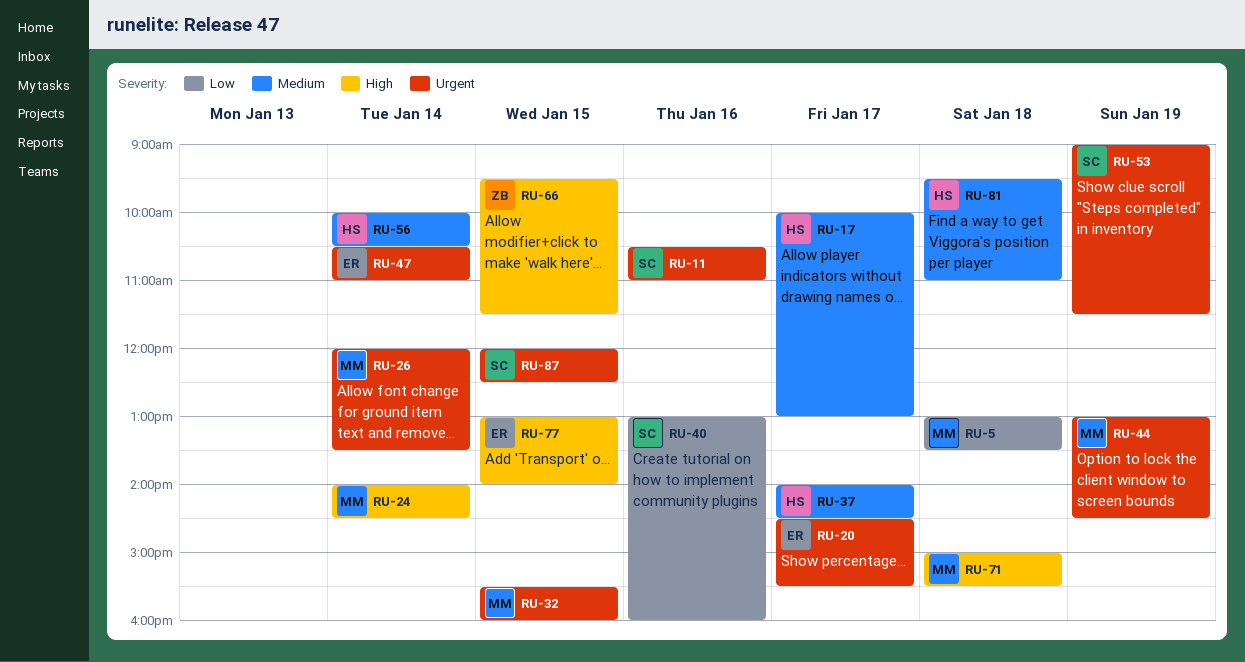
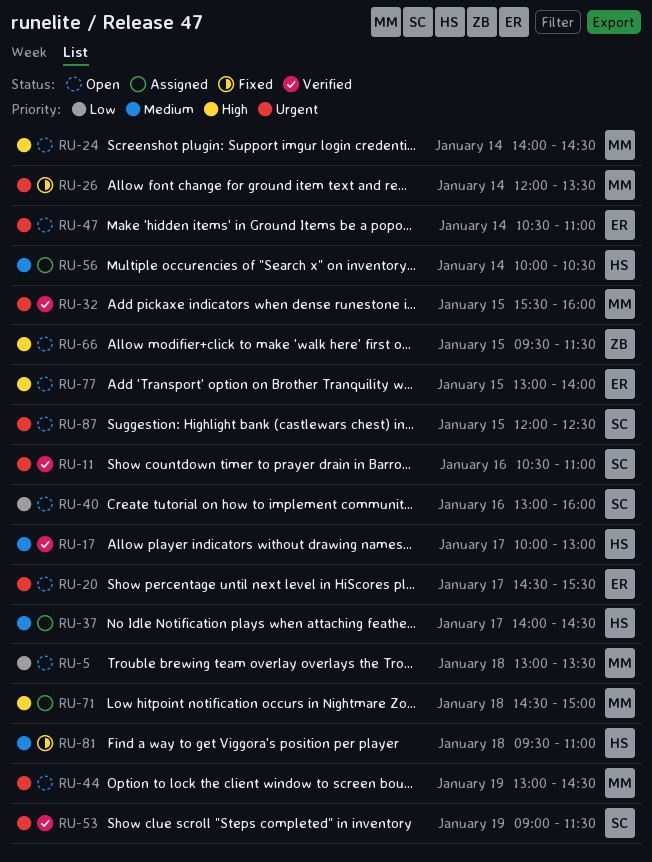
RU-71, begins: 15:00 -> 14:30
RU-71, ends: 15:30 -> 15:00

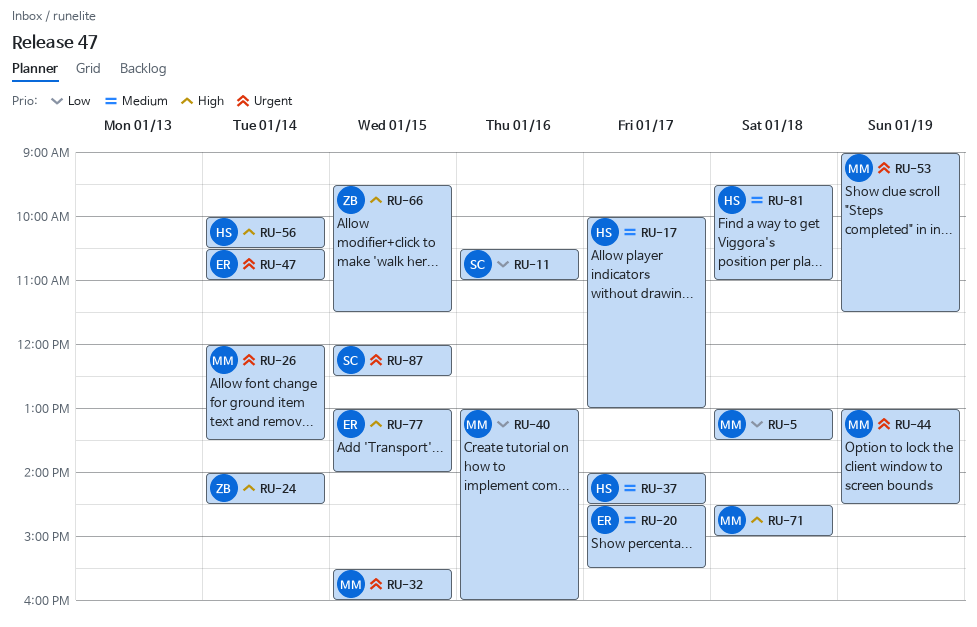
RU-11, priority: Urgent -> Low
RU-20, priority: Urgent -> Medium
RU-24, owner: MM -> ZB
RU-40, owner: SC -> MM
RU-53, owner: SC -> MM
RU-56, priority: Medium -> High

